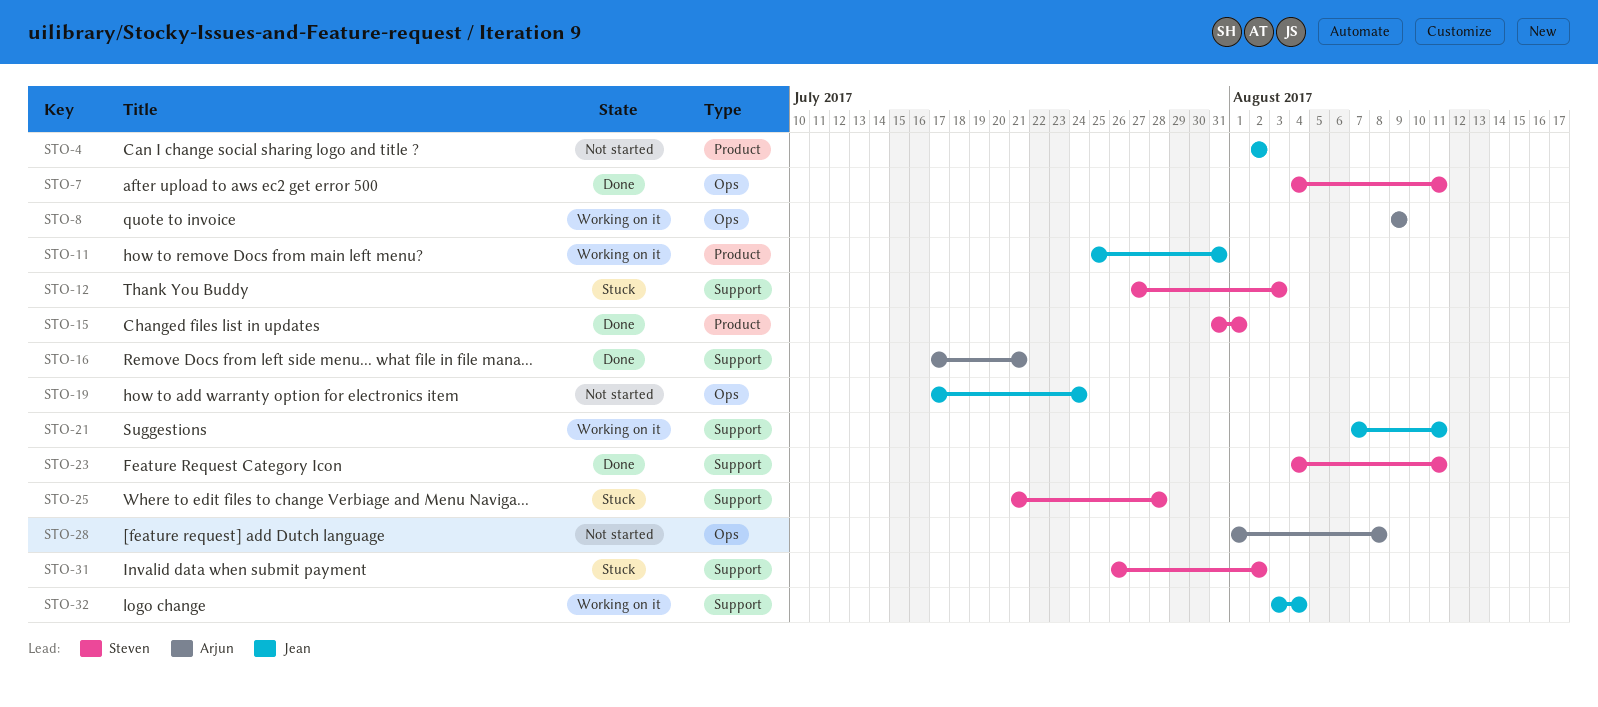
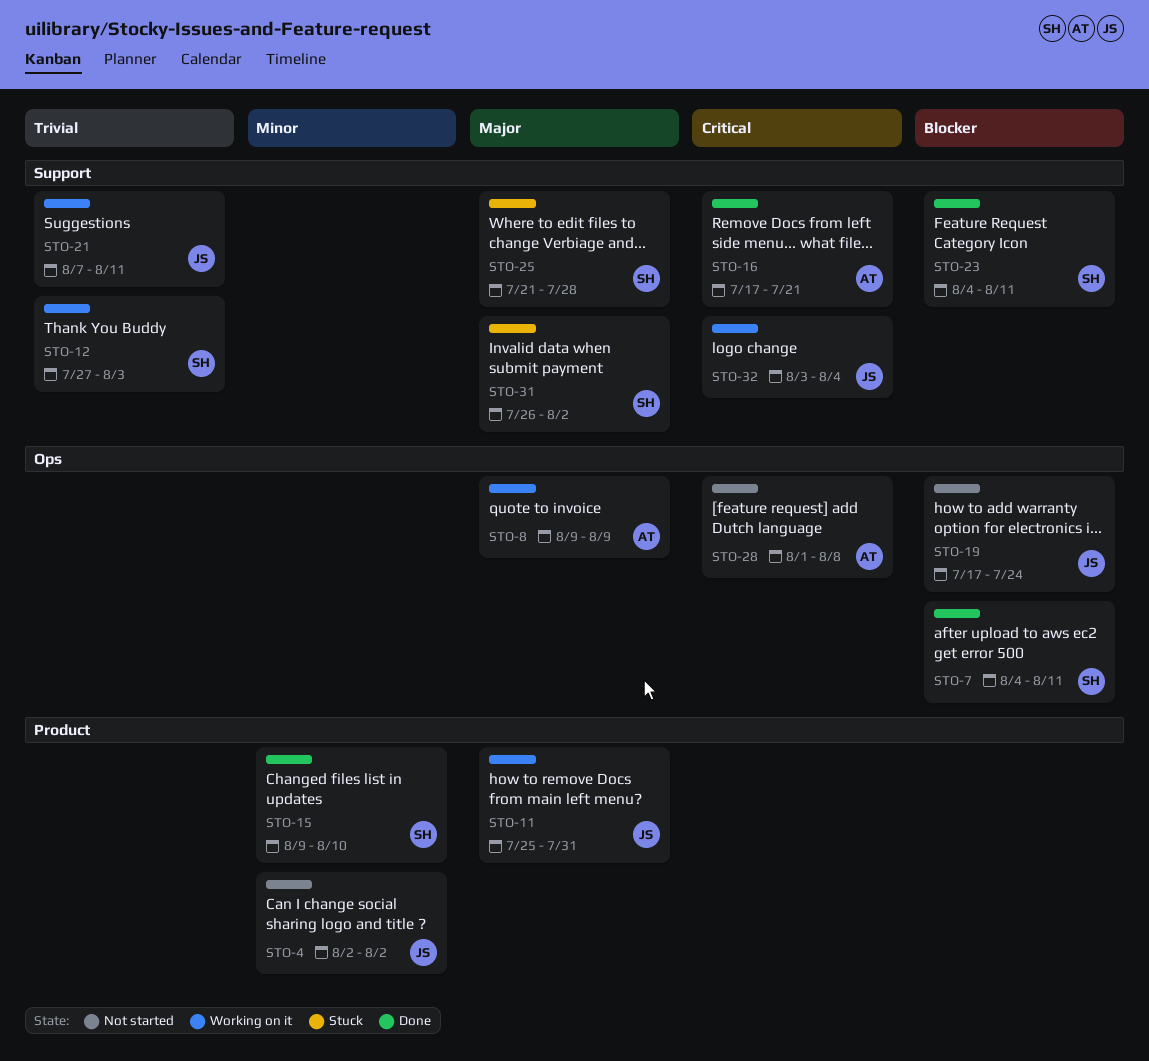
STO-12, status: Stuck -> Working on it
STO-15, start: Jul 31 -> Aug 9
STO-15, due: Aug 1 -> Aug 10

